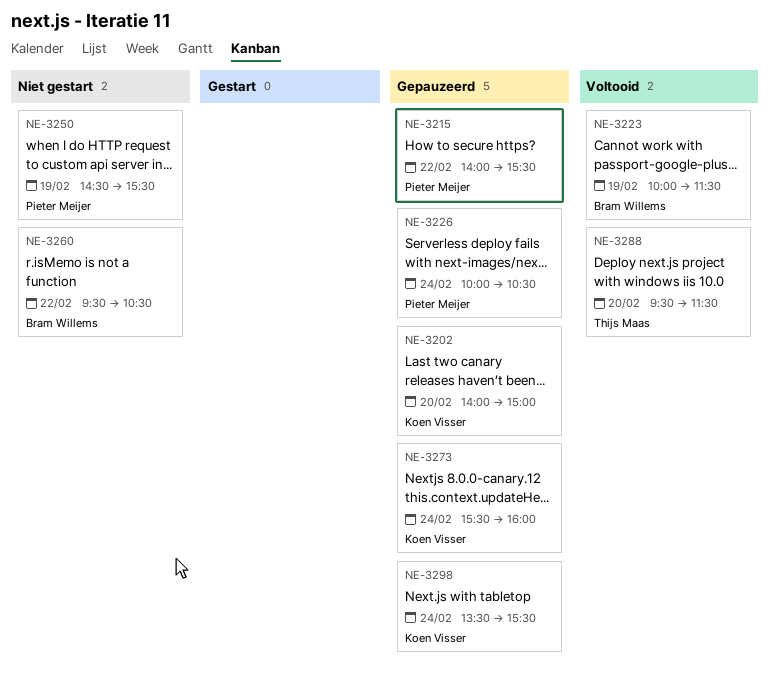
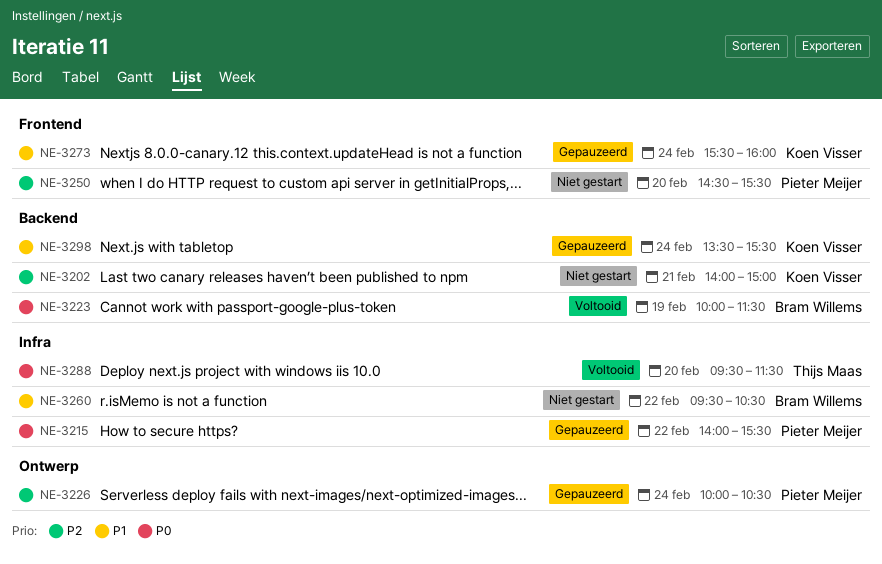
NE-3202, status: Gepauzeerd -> Niet gestart
NE-3202, day: Feb 20 -> Feb 21
NE-3250, day: Feb 19 -> Feb 20

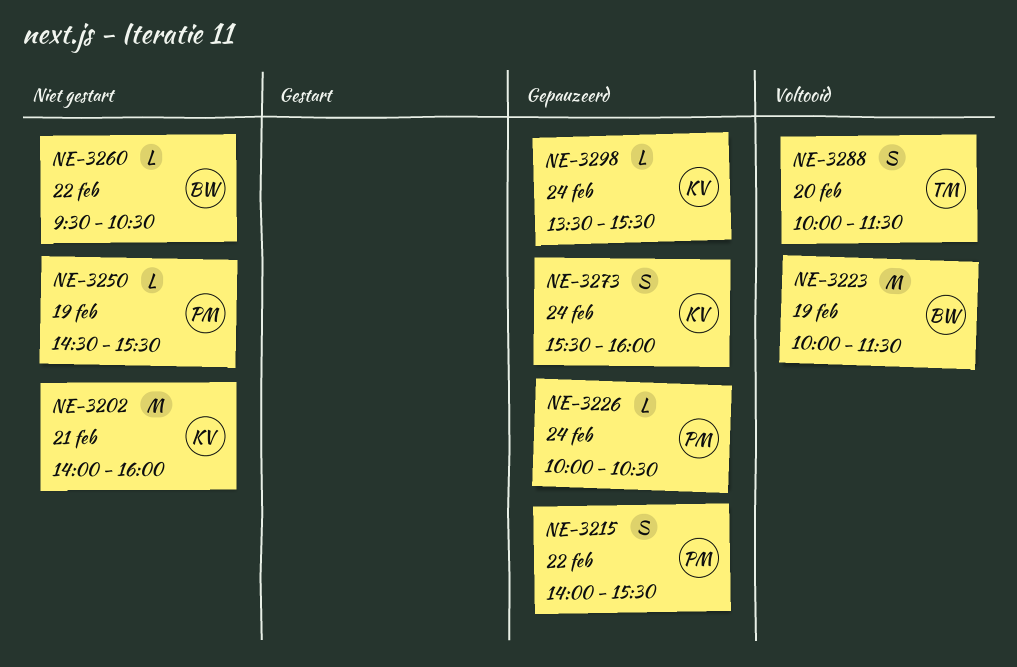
NE-3202, ends: 15:00 -> 16:00
NE-3250, day: Feb 20 -> Feb 19
NE-3288, begins: 09:30 -> 10:00

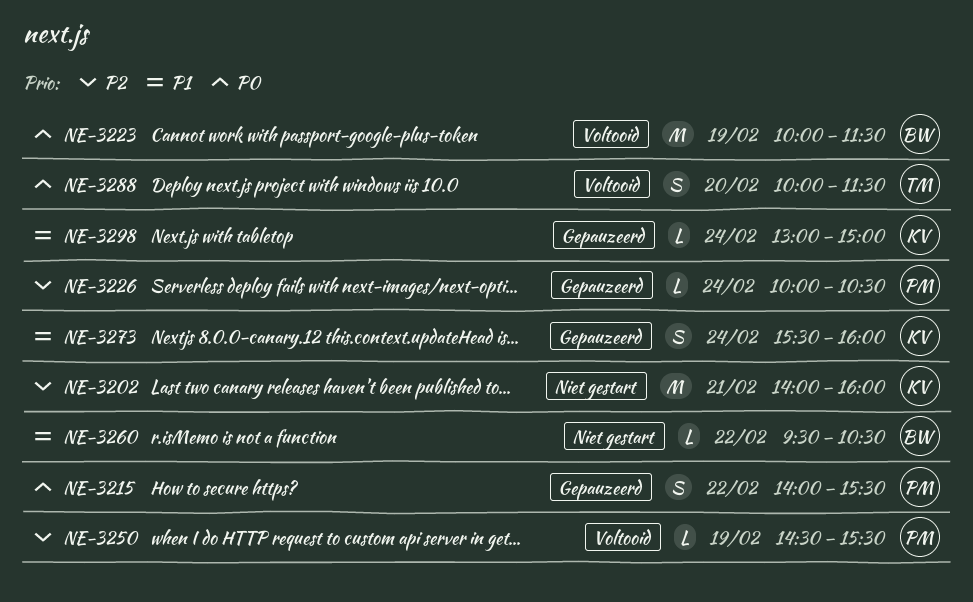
NE-3250, status: Niet gestart -> Voltooid
NE-3298, begins: 13:30 -> 13:00
NE-3298, ends: 15:30 -> 15:00

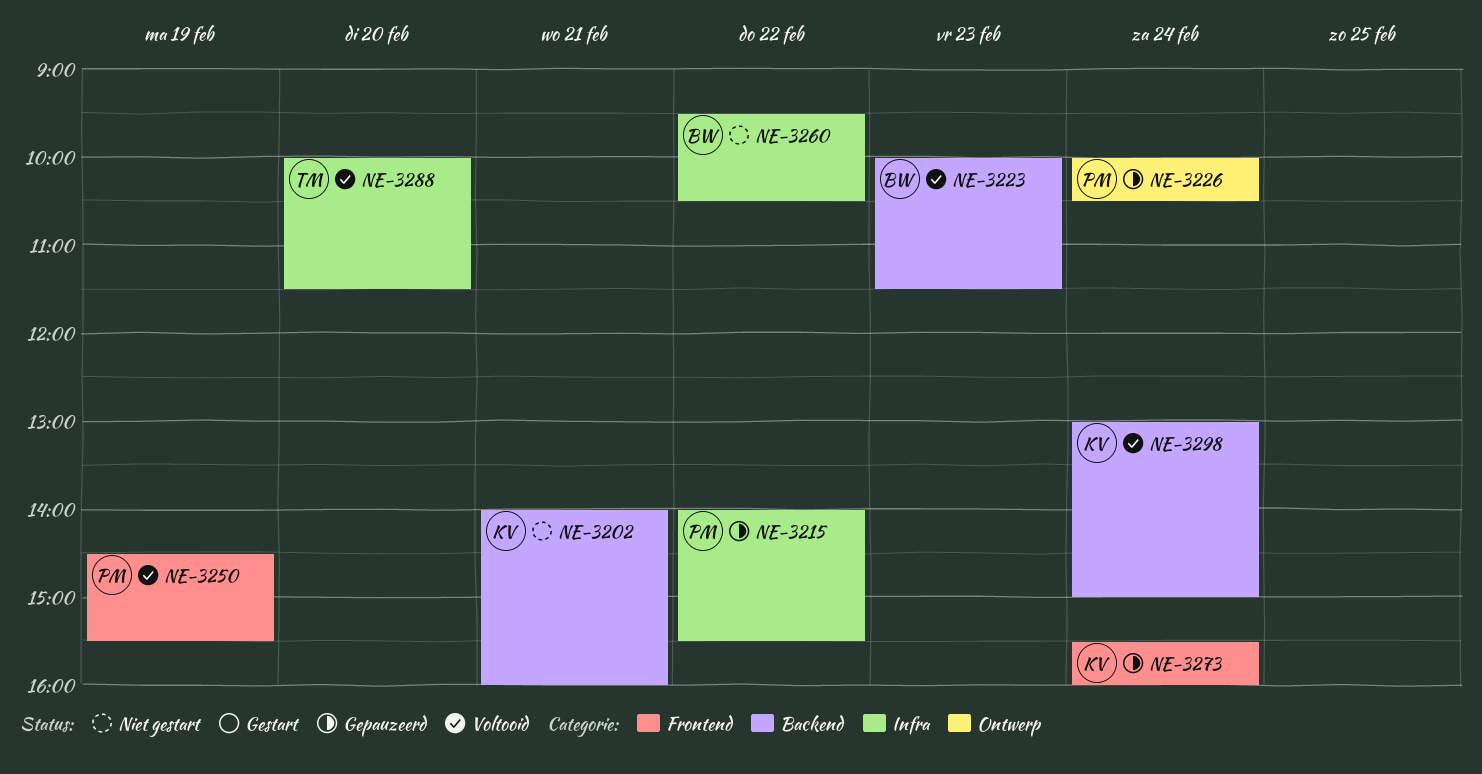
NE-3223, day: Feb 19 -> Feb 23
NE-3298, status: Gepauzeerd -> Voltooid

